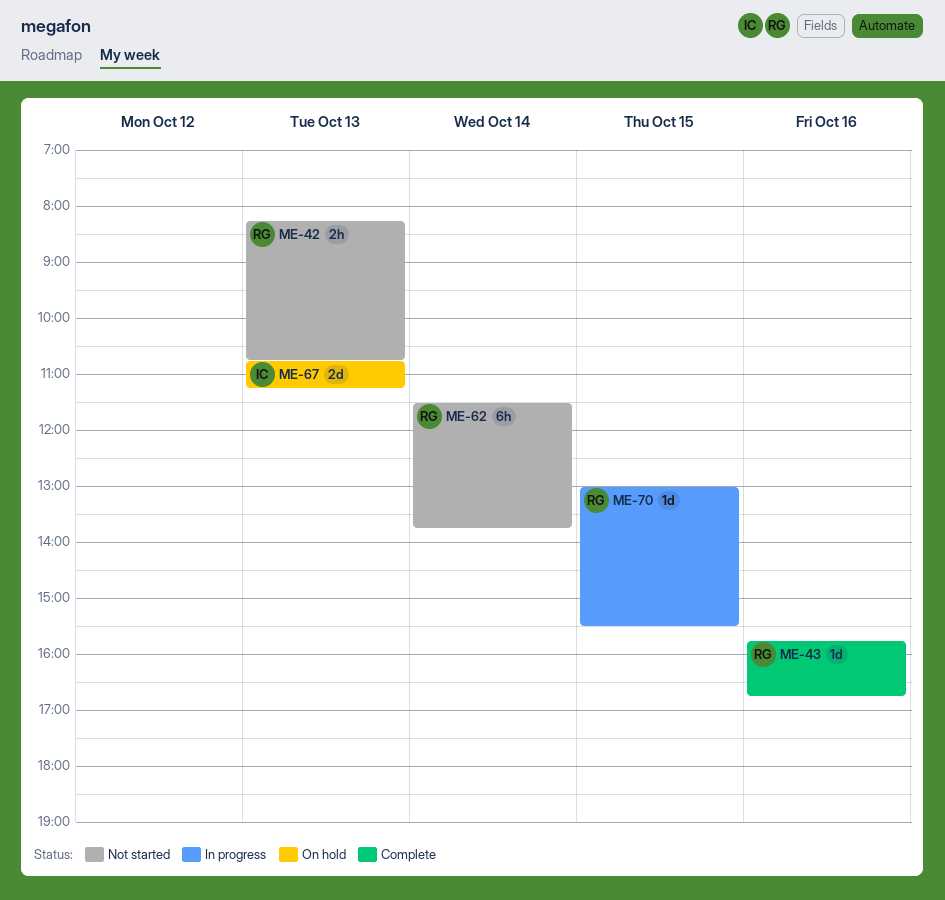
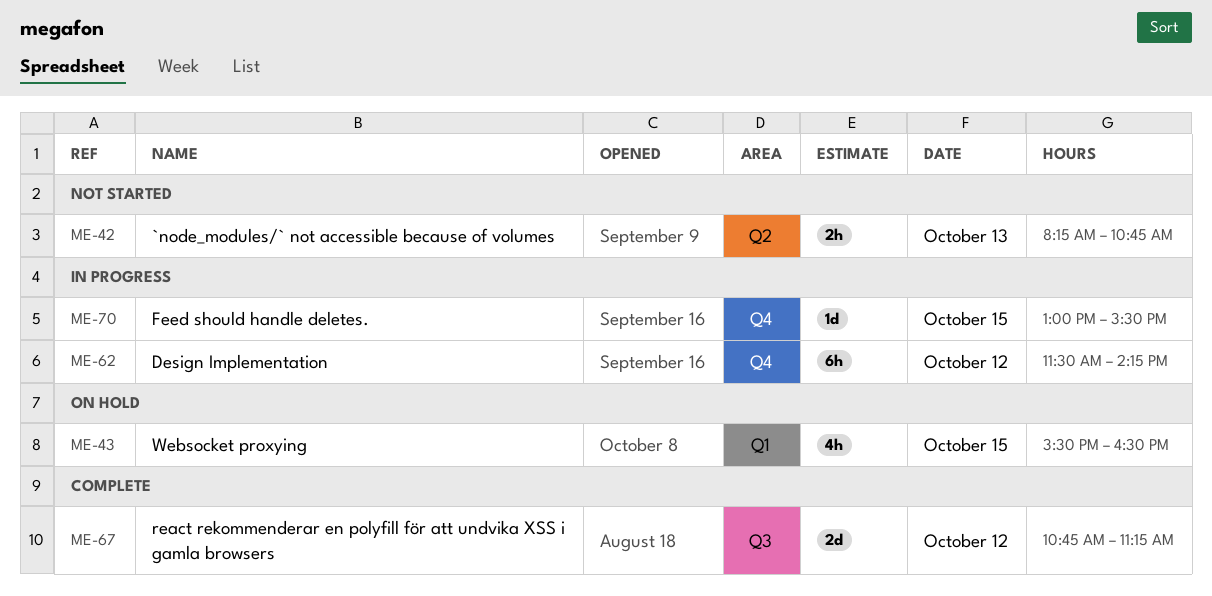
ME-43, status: Complete -> On hold
ME-43, estimate: 1d -> 4h
ME-43, day: Oct 16 -> Oct 15
ME-43, begins: 15:45 -> 15:30
ME-43, ends: 16:45 -> 16:30
ME-62, status: Not started -> In progress
ME-62, day: Oct 14 -> Oct 12
ME-62, ends: 13:45 -> 14:15
ME-67, status: On hold -> Complete
ME-67, day: Oct 13 -> Oct 12

